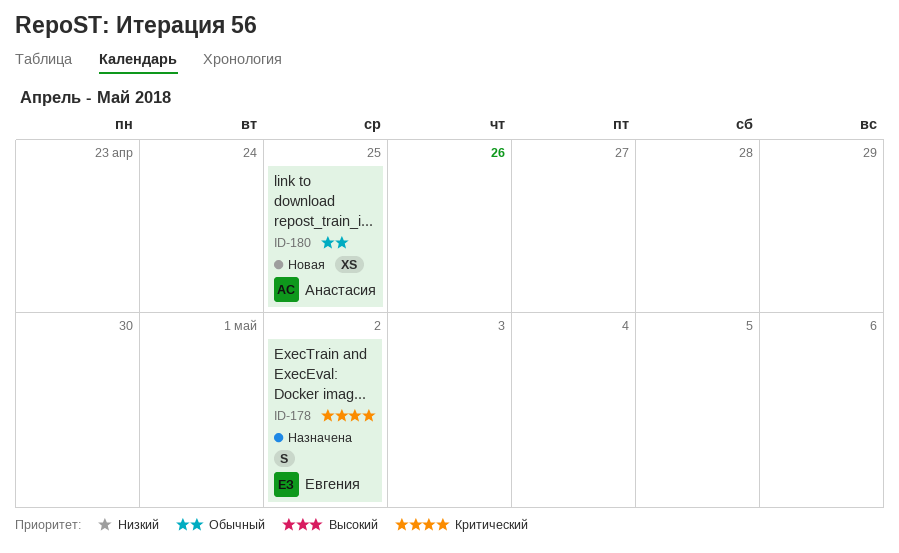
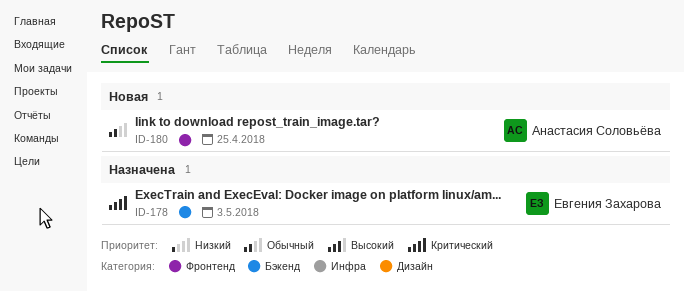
ID-178, due: May 2 -> May 3

